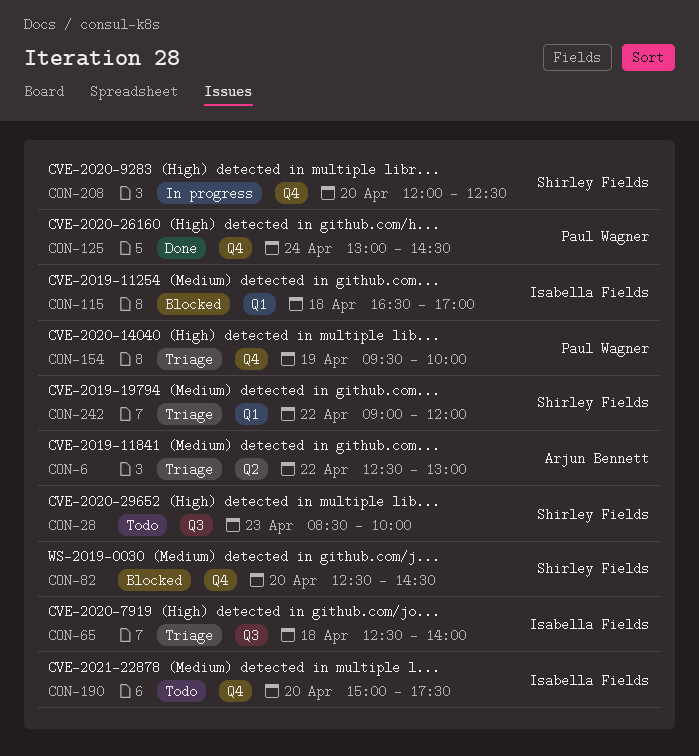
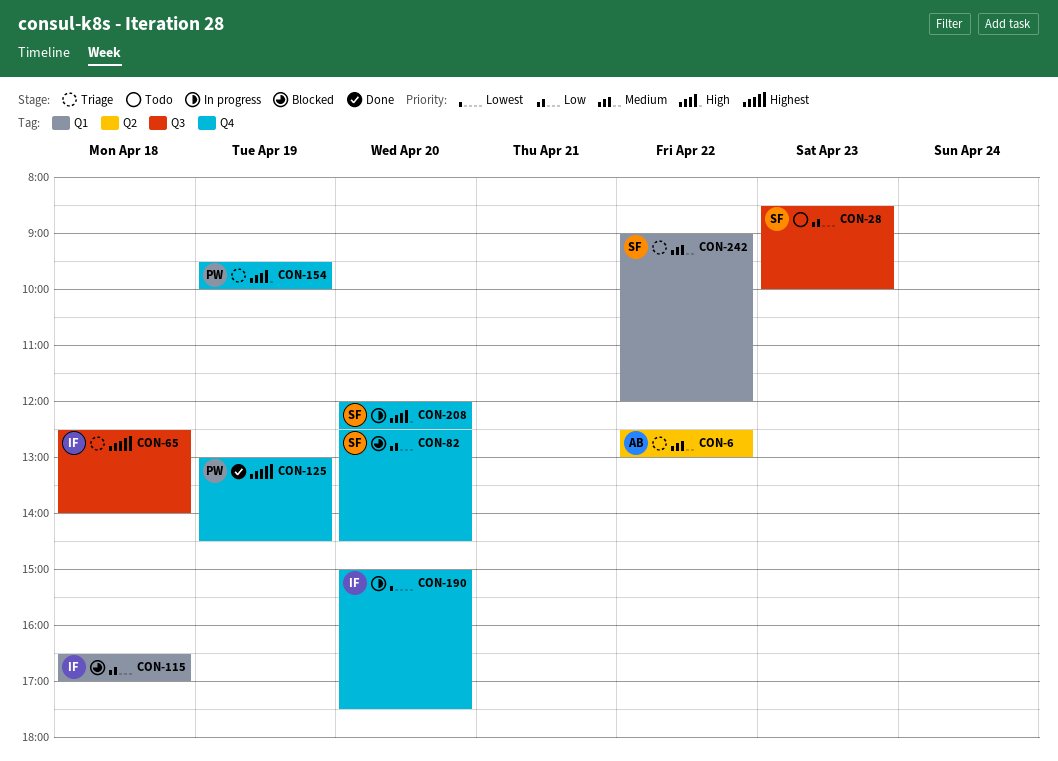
CON-125, day: Apr 24 -> Apr 19
CON-190, status: Todo -> In progress

